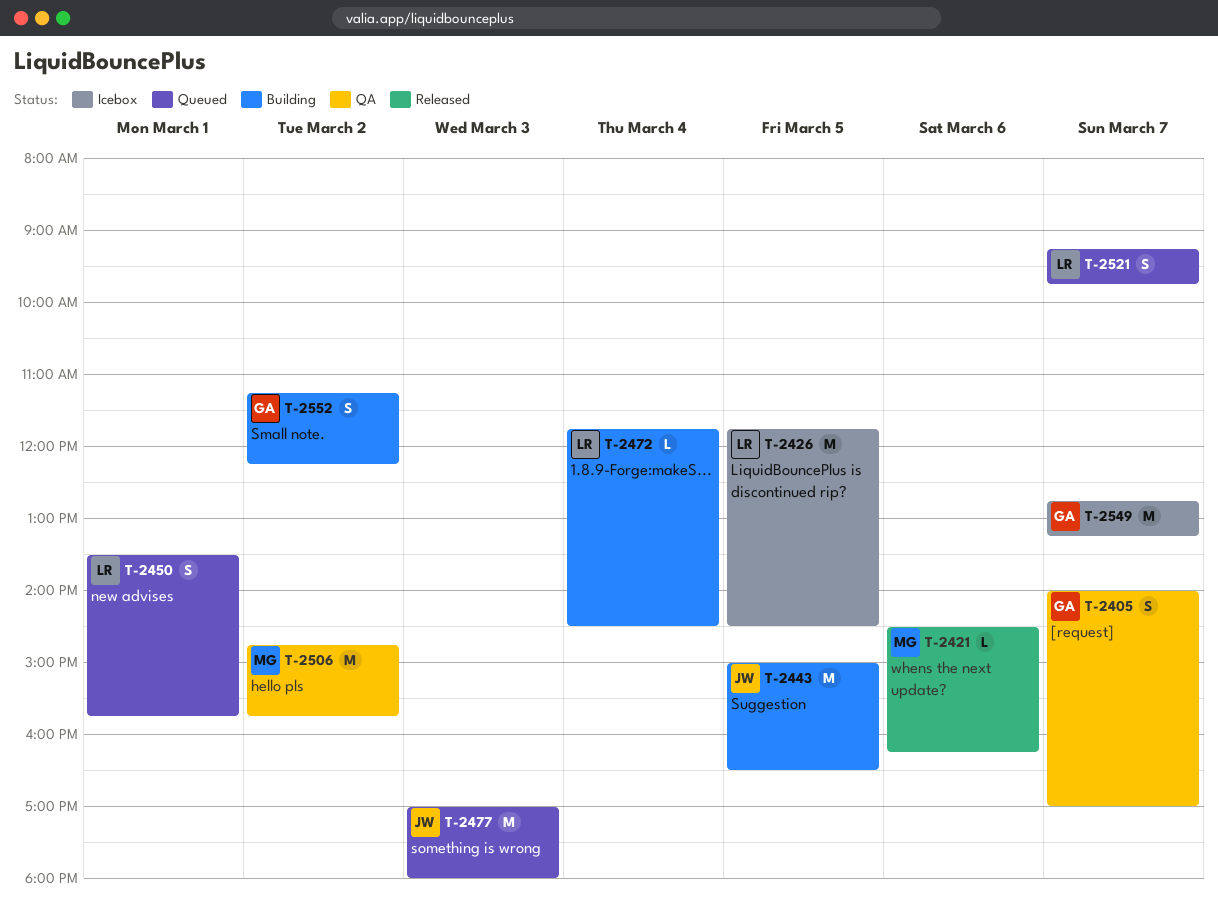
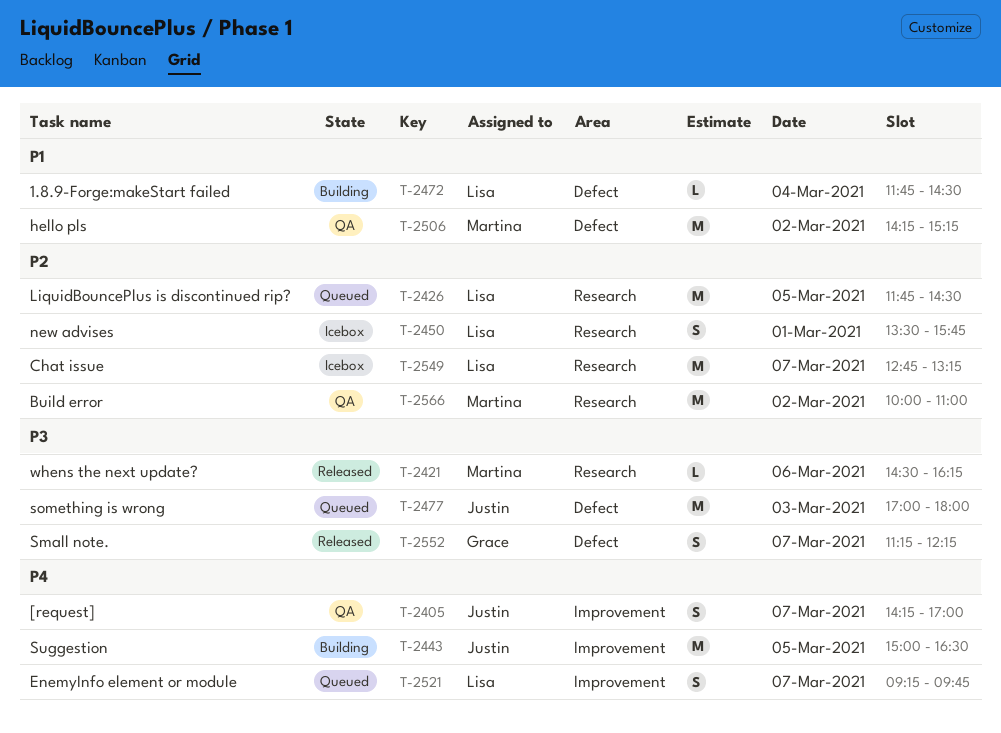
T-2405, owner: Grace -> Justin
T-2405, begins: 14:00 -> 14:15
T-2426, status: Icebox -> Queued
T-2450, status: Queued -> Icebox
T-2506, begins: 14:45 -> 14:15
T-2506, ends: 15:45 -> 15:15
T-2549, owner: Grace -> Lisa
T-2552, status: Building -> Released
T-2552, day: Mar 2 -> Mar 7
T-2566: none -> present

